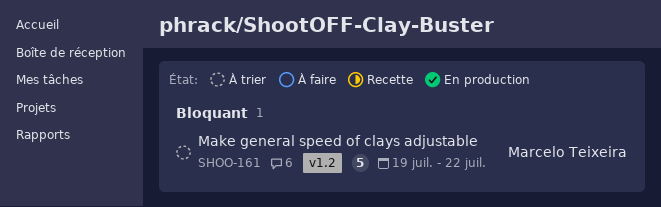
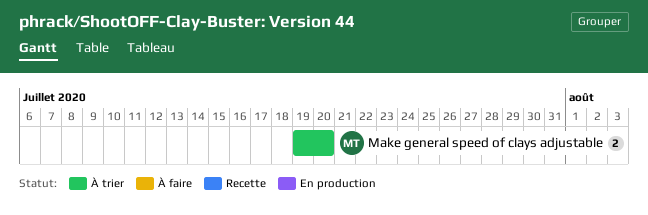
Make general speed of clays adjustable, estimate: 5 -> 2
Make general speed of clays adjustable, due: Jul 22 -> Jul 20

